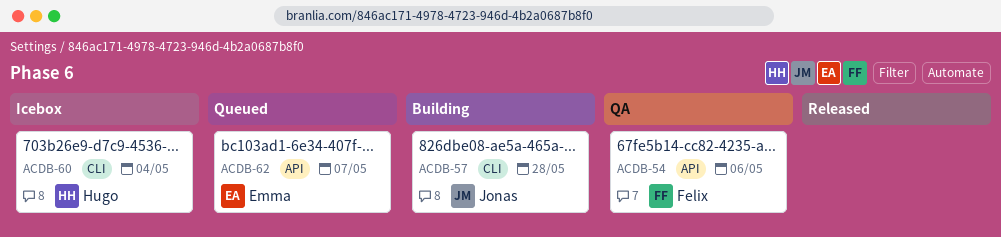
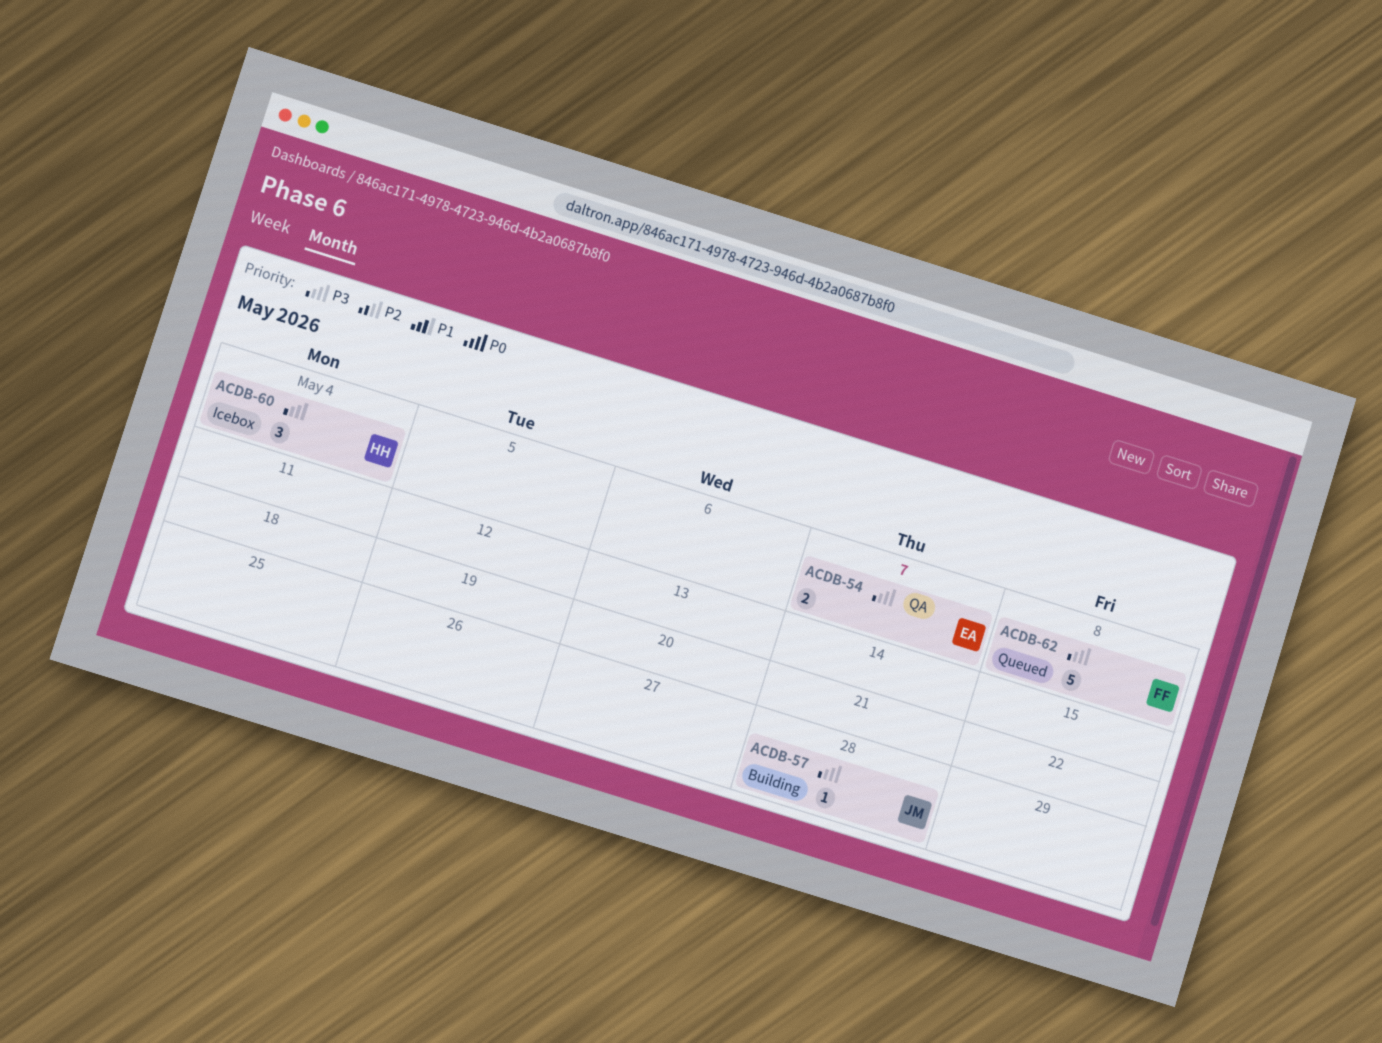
ACDB-54, owner: Felix -> Emma
ACDB-54, due: May 6 -> May 7
ACDB-62, owner: Emma -> Felix
ACDB-62, due: May 7 -> May 8

